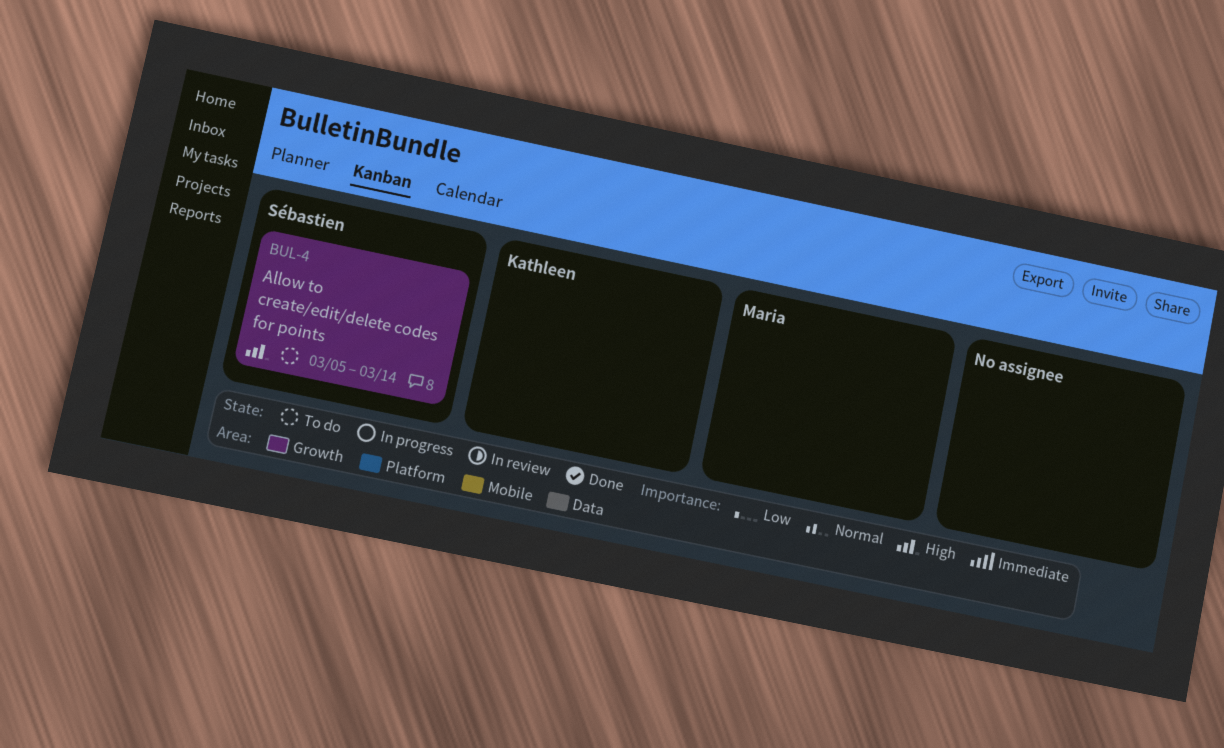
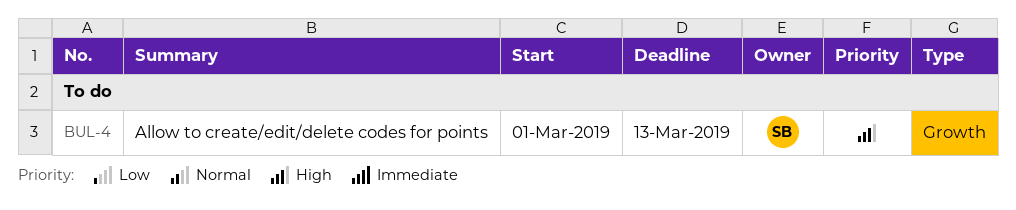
BUL-4, start: Mar 5 -> Mar 1
BUL-4, due: Mar 14 -> Mar 13

